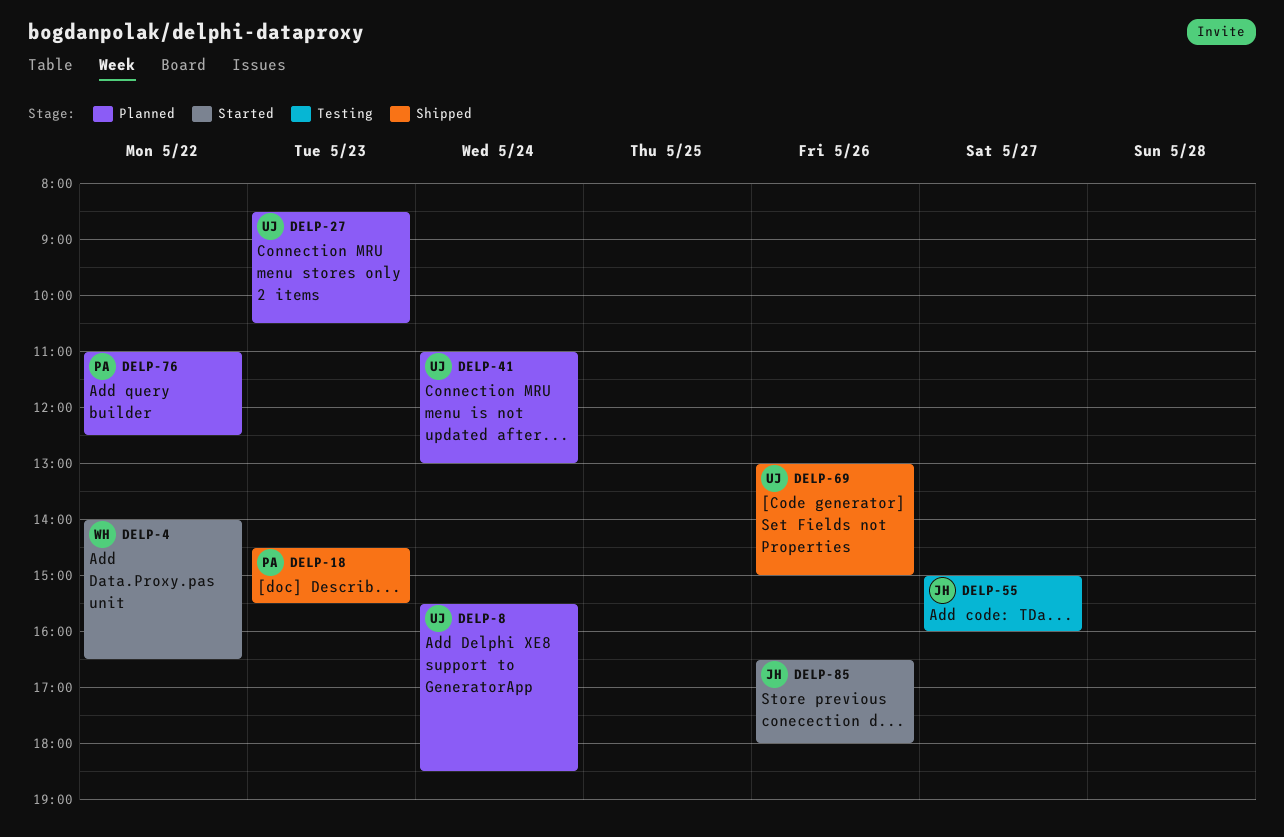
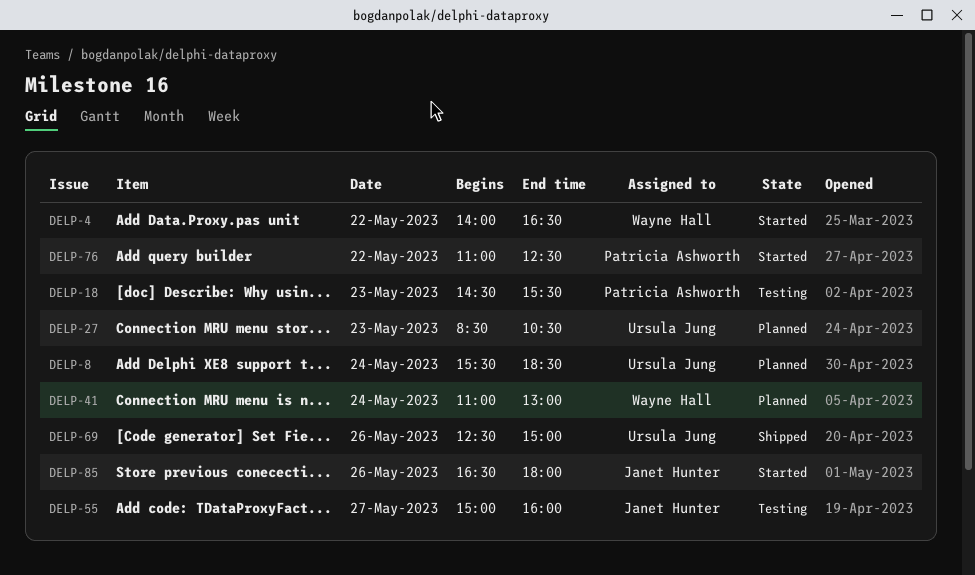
DELP-18, status: Shipped -> Testing
DELP-41, owner: Ursula Jung -> Wayne Hall
DELP-69, begins: 13:00 -> 12:30
DELP-76, status: Planned -> Started

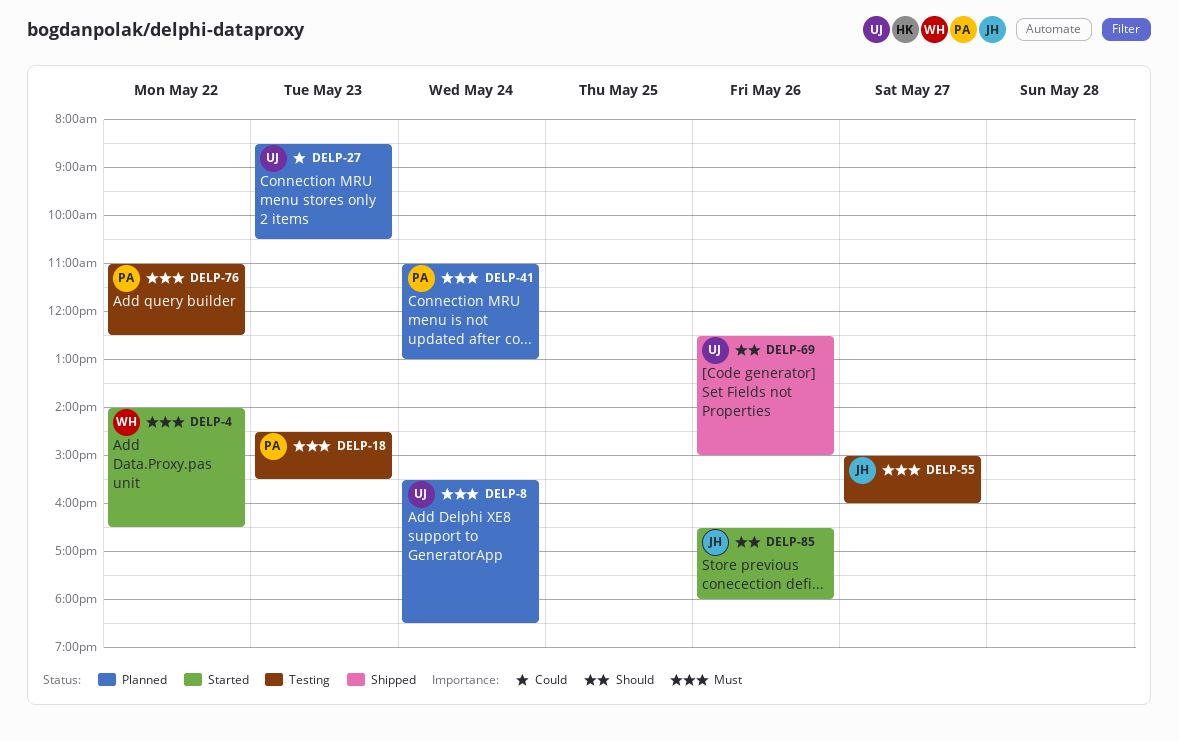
DELP-41, owner: Wayne Hall -> Patricia Ashworth
DELP-76, status: Started -> Testing

